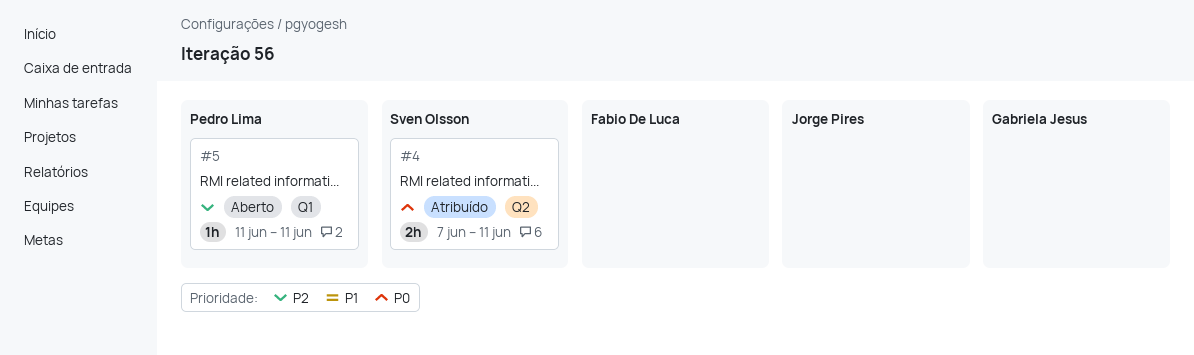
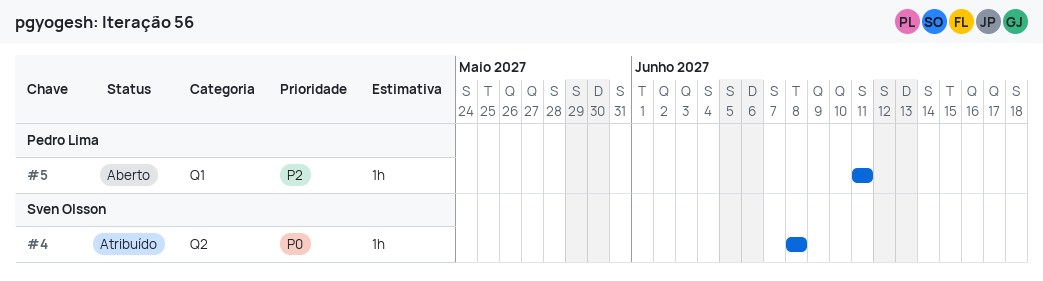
#4, estimate: 2h -> 1h
#4, start: Jun 7 -> Jun 8
#4, due: Jun 11 -> Jun 8

